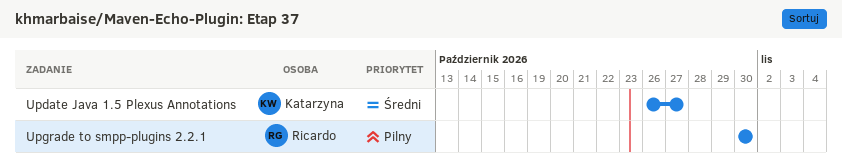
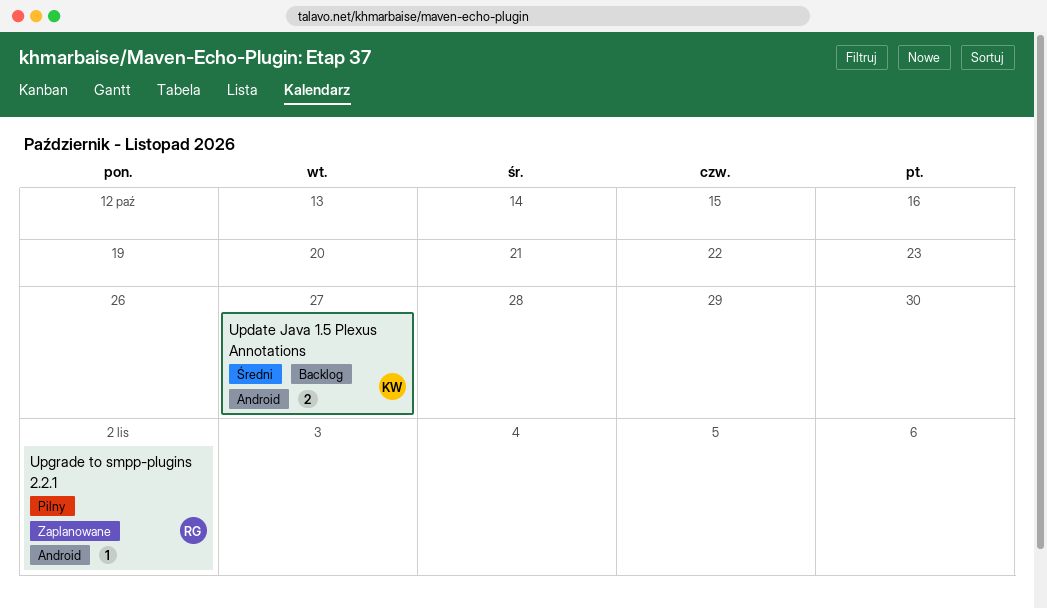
Upgrade to smpp-plugins 2.2.1, due: Oct 30 -> Nov 2

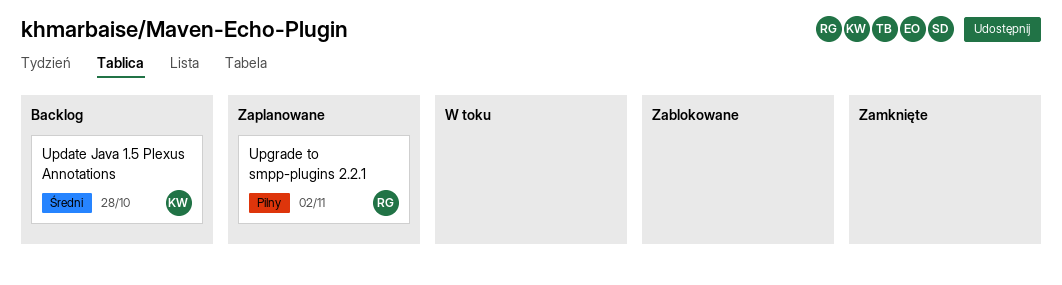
Update Java 1.5 Plexus Annotations, due: Oct 27 -> Oct 28

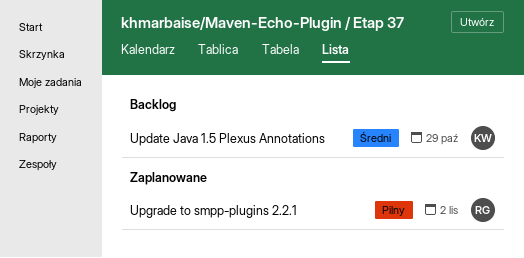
Update Java 1.5 Plexus Annotations, due: Oct 28 -> Oct 29

